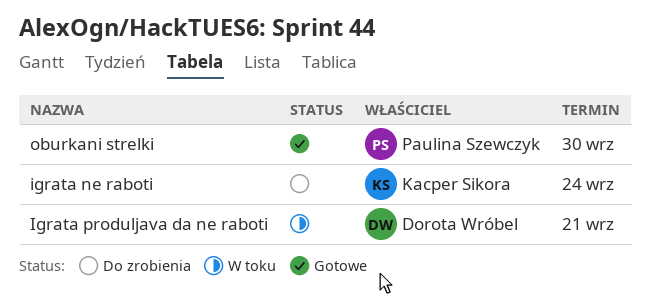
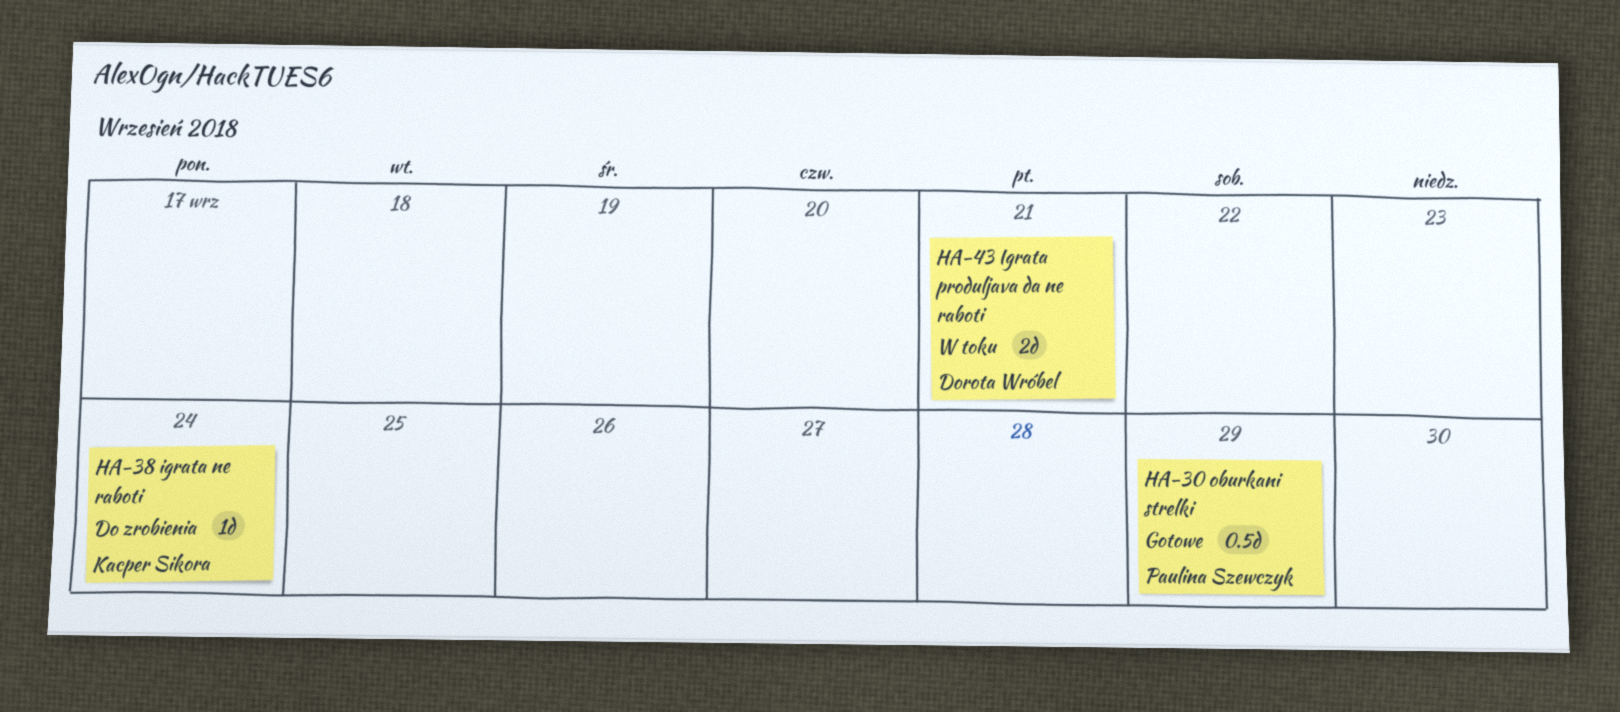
oburkani strelki, due: Sep 30 -> Sep 29

